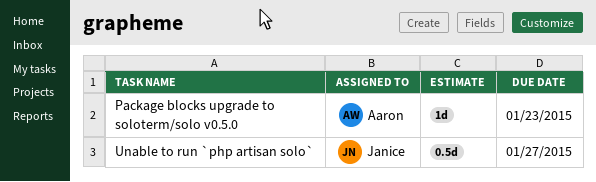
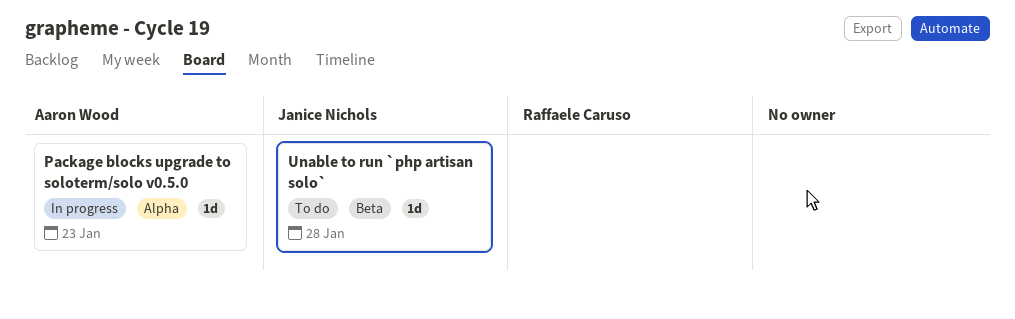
Unable to run `php artisan solo`, estimate: 0.5d -> 1d
Unable to run `php artisan solo`, due: Jan 27 -> Jan 28

